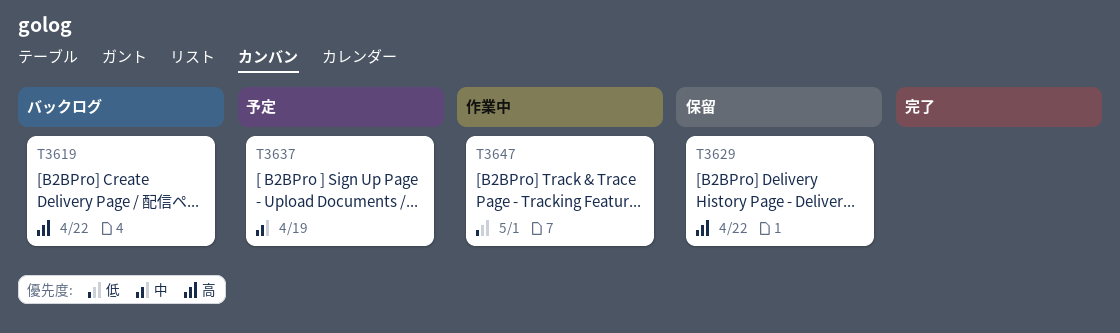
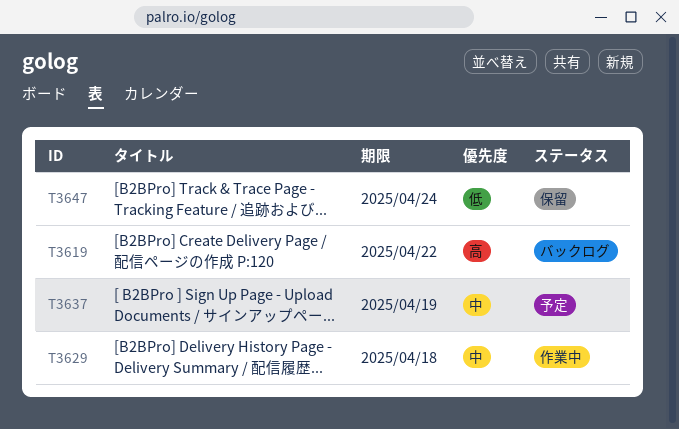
T3629, status: 保留 -> 作業中
T3629, priority: 高 -> 中
T3629, due: Apr 22 -> Apr 18
T3647, status: 作業中 -> 保留
T3647, due: May 1 -> Apr 24

